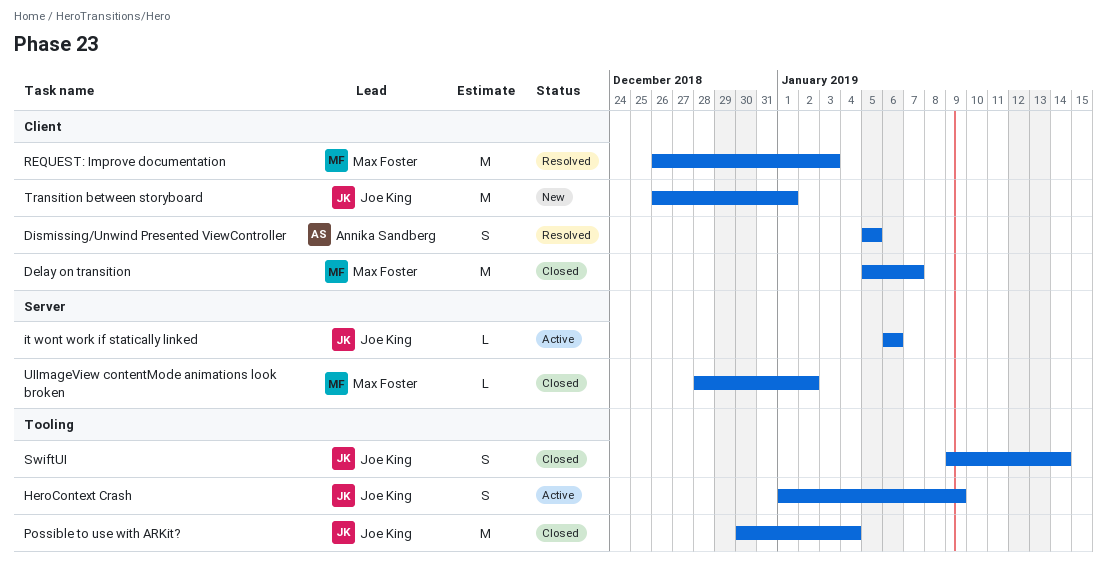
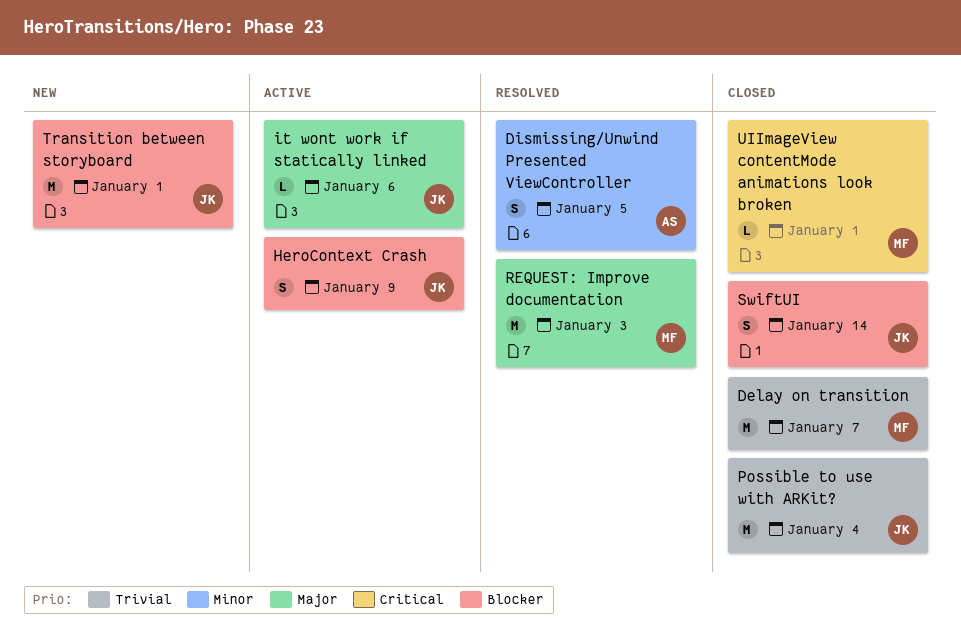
UIImageView contentMode animations look broken, due: Jan 2 -> Jan 1

